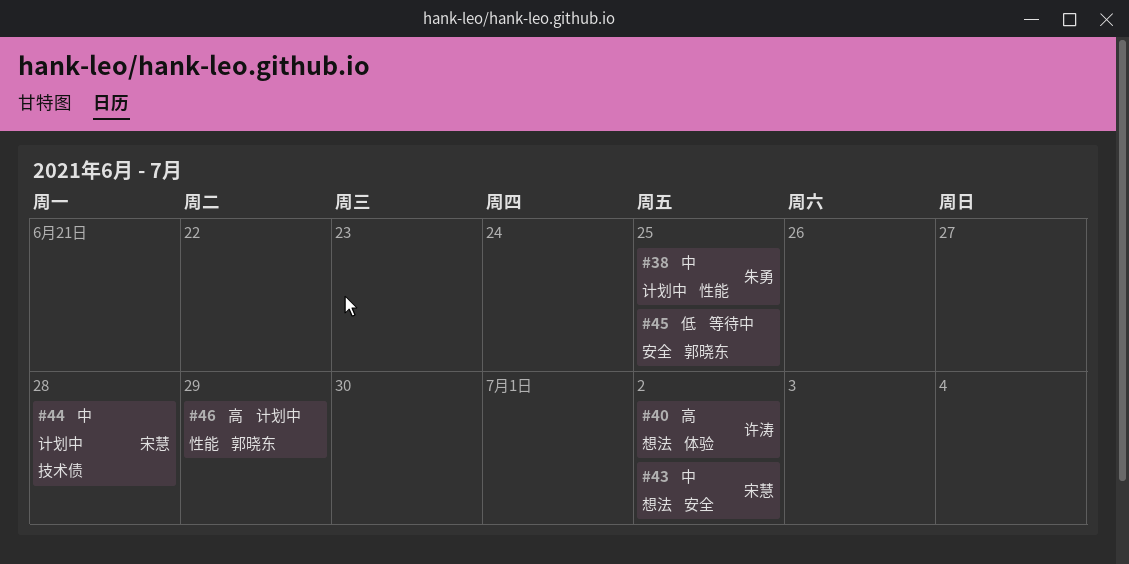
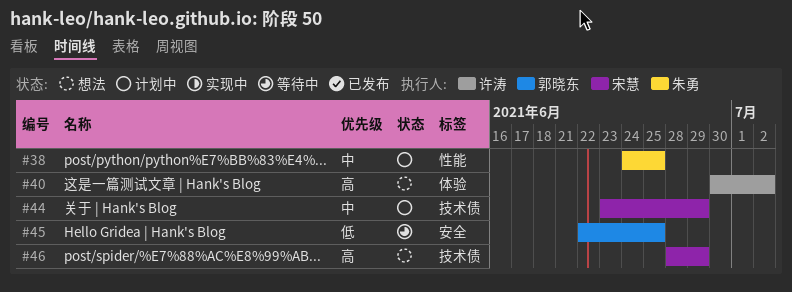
#43: present -> none
#44, due: Jun 28 -> Jun 29
#46, status: 计划中 -> 想法
#46, owner: 郭晓东 -> 宋慧
#46, label: 性能 -> 技术债

